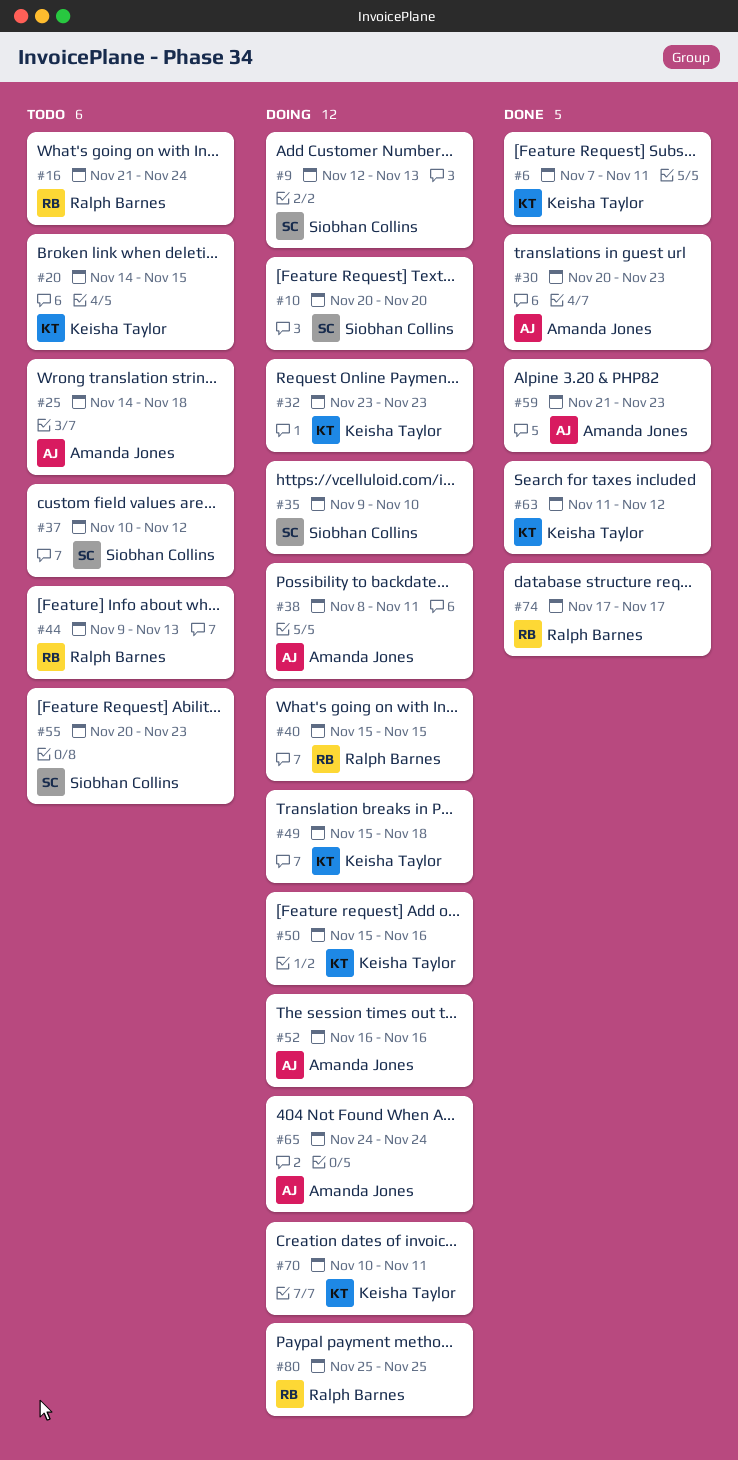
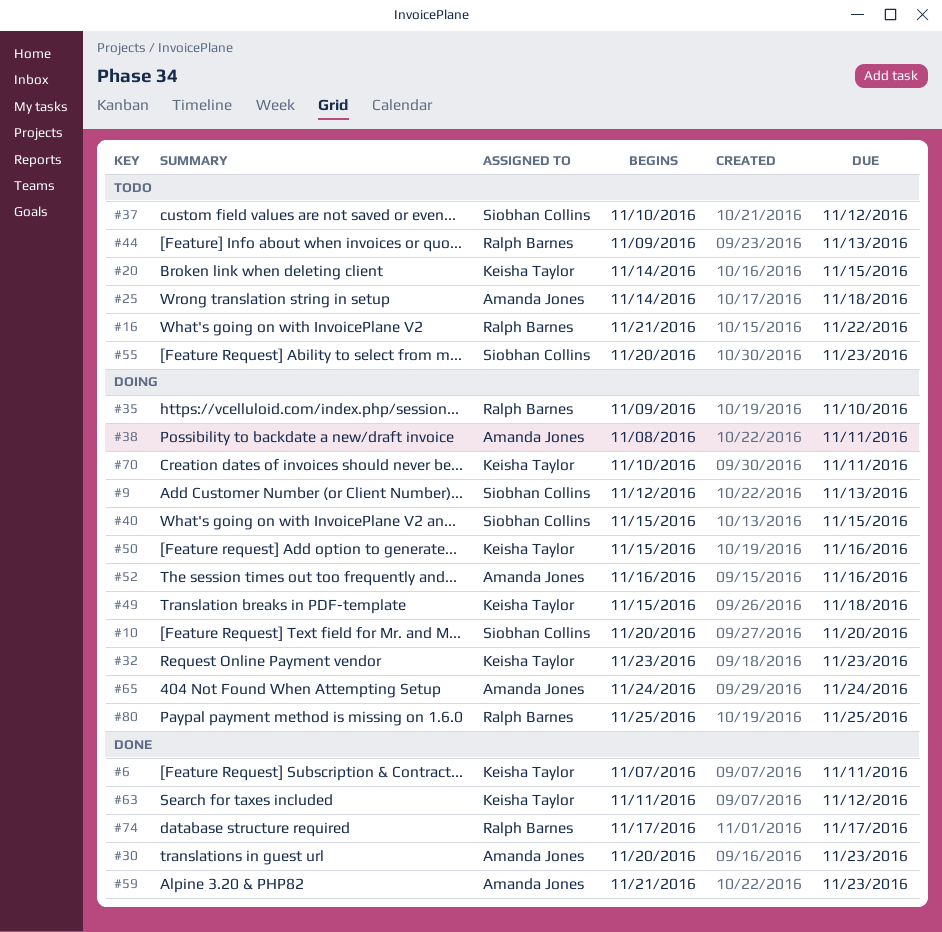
#16, due: Nov 24 -> Nov 22
#35, owner: Siobhan Collins -> Ralph Barnes
#40, owner: Ralph Barnes -> Siobhan Collins

